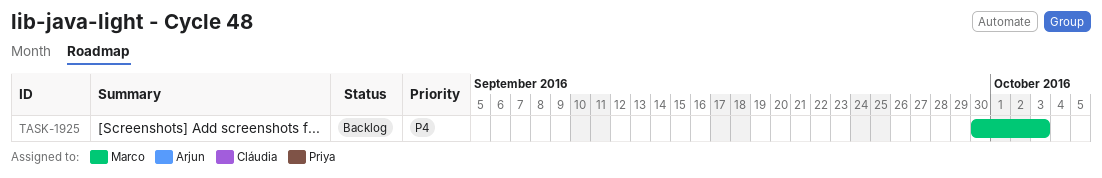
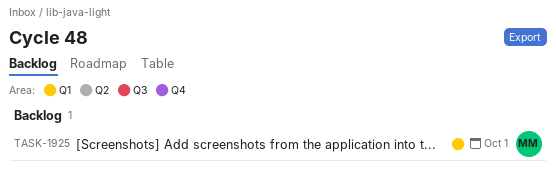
TASK-1925, due: Oct 3 -> Oct 1

